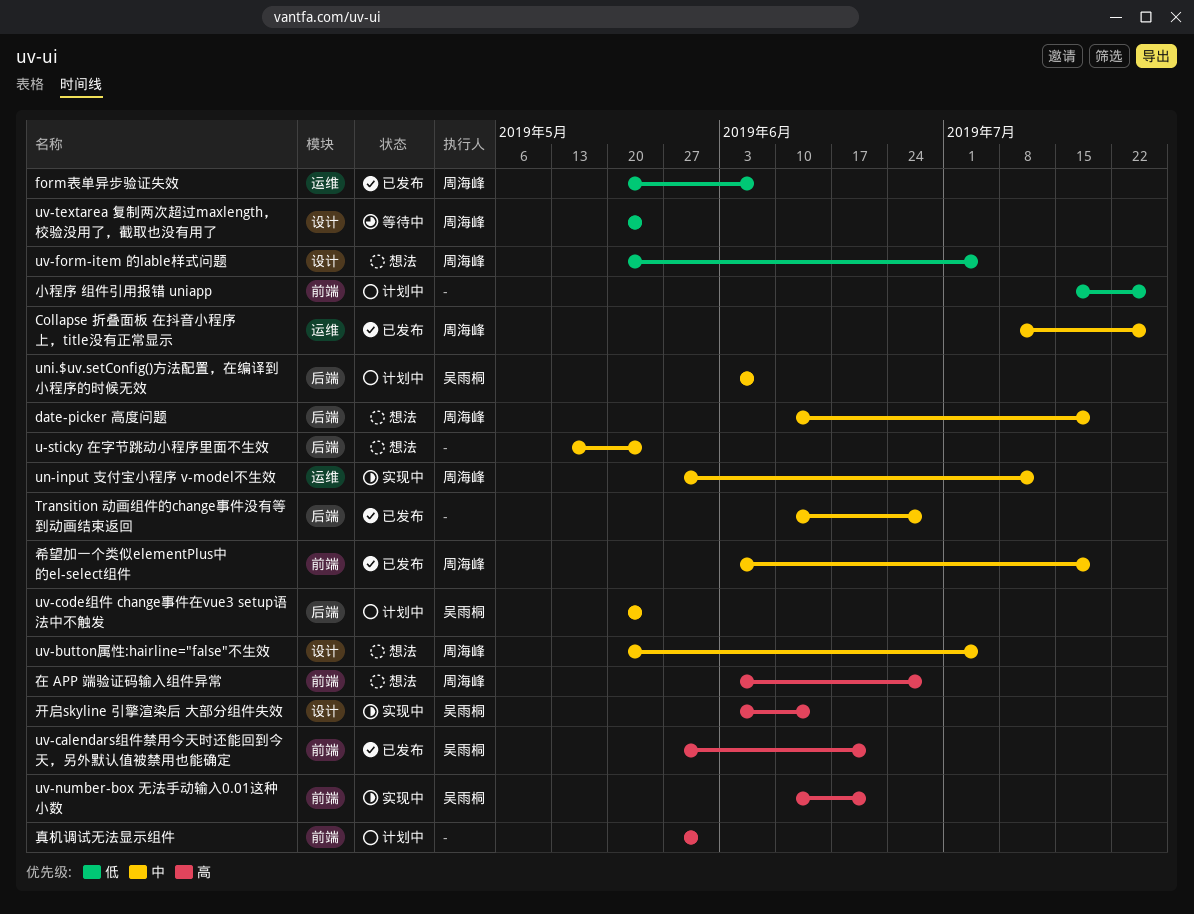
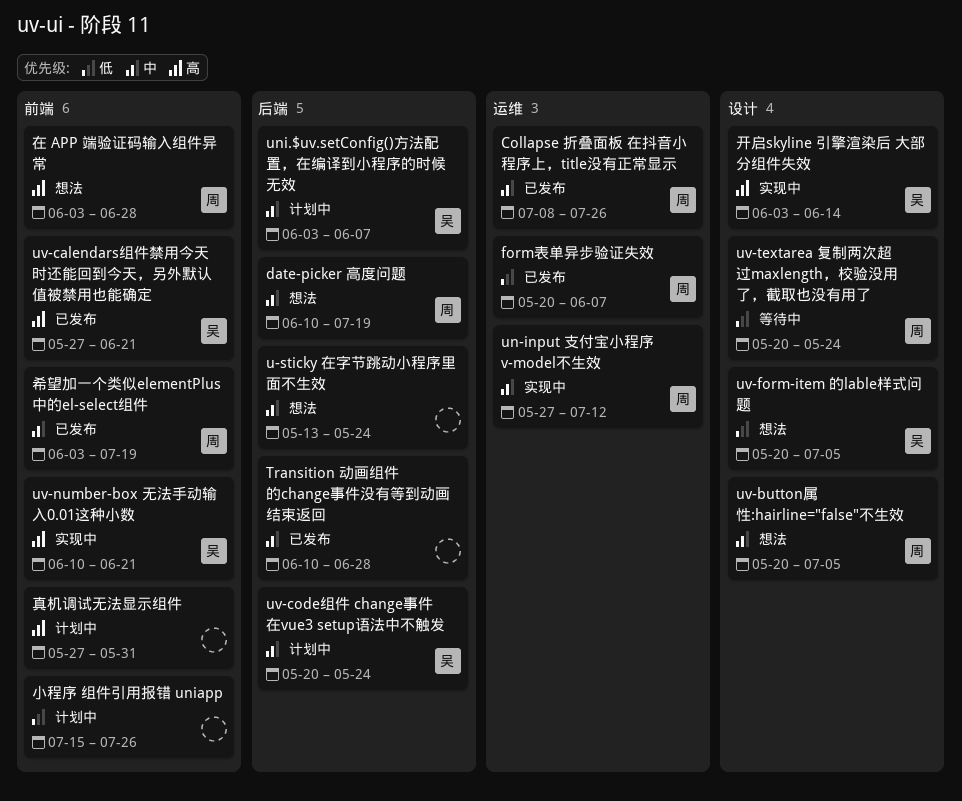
uv-form-item 的lable样式问题, owner: 周海峰 -> 吴雨桐

